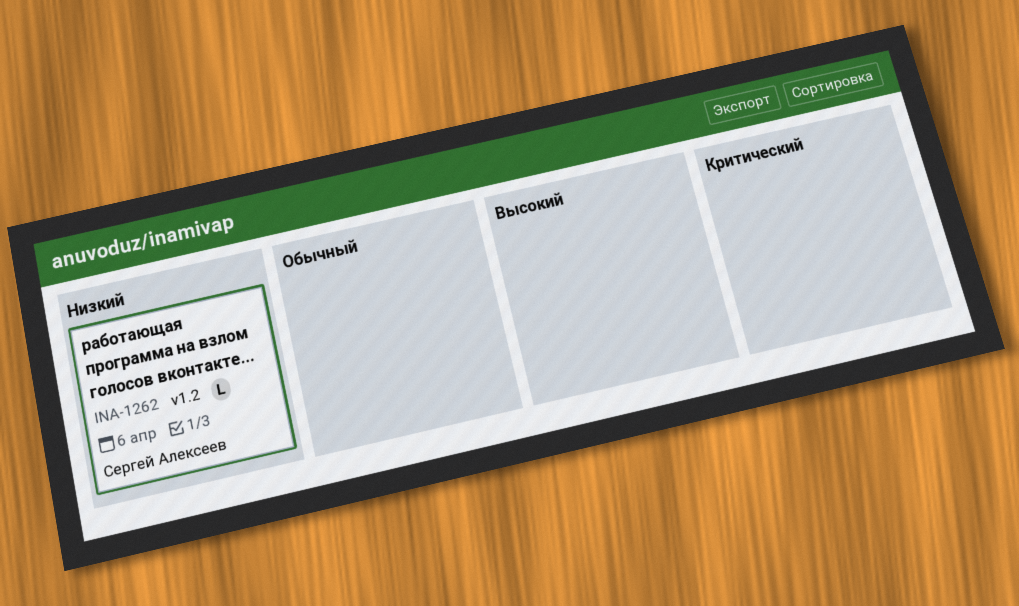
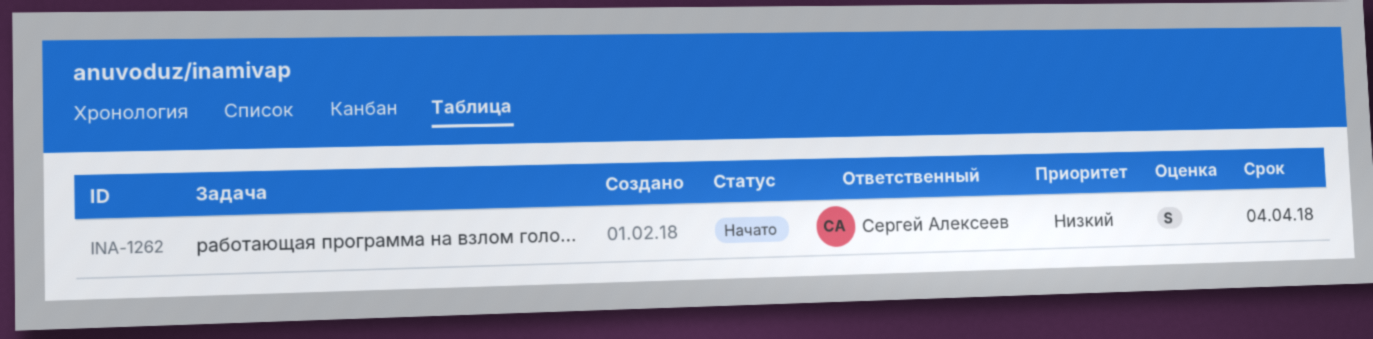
INA-1262, estimate: L -> S
INA-1262, due: Apr 6 -> Apr 4

